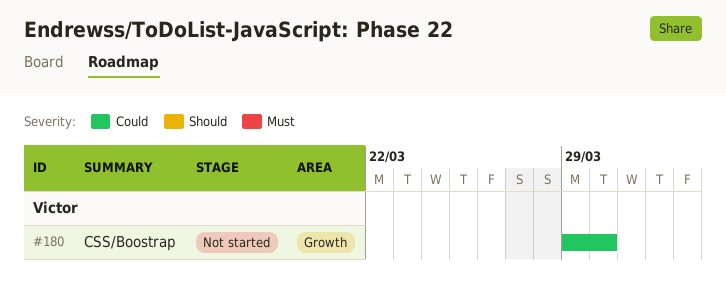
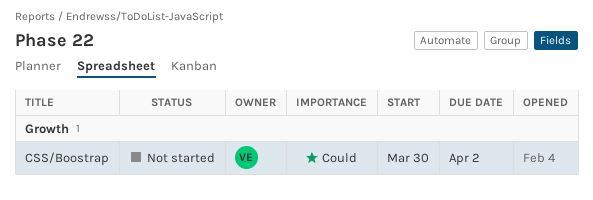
CSS/Boostrap, start: Mar 29 -> Mar 30
CSS/Boostrap, due: Mar 30 -> Apr 2

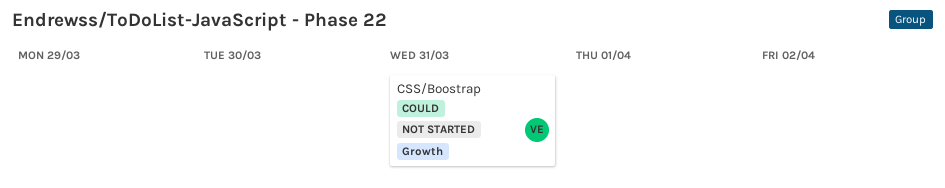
CSS/Boostrap, due: Apr 2 -> Mar 31

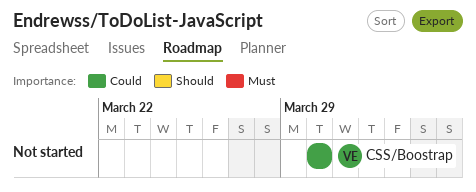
CSS/Boostrap, due: Mar 31 -> Mar 30

